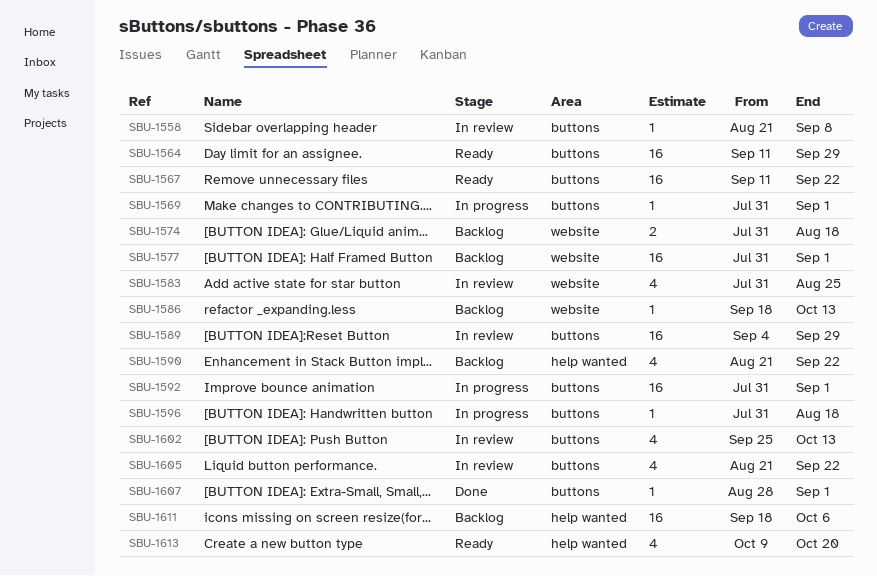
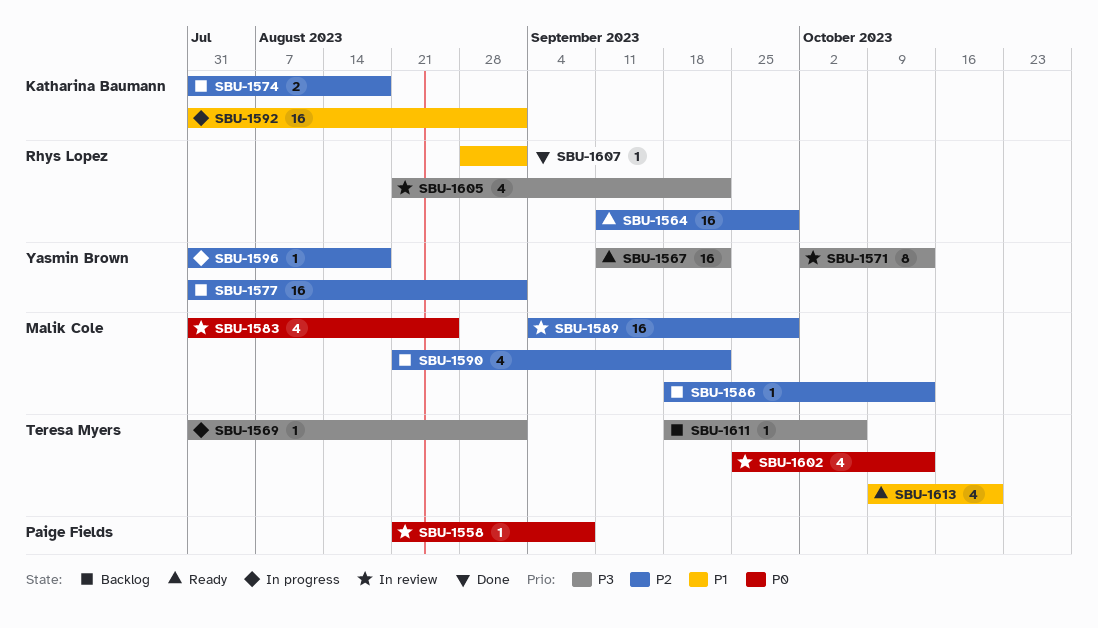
SBU-1571: none -> present
SBU-1611, estimate: 16 -> 1

